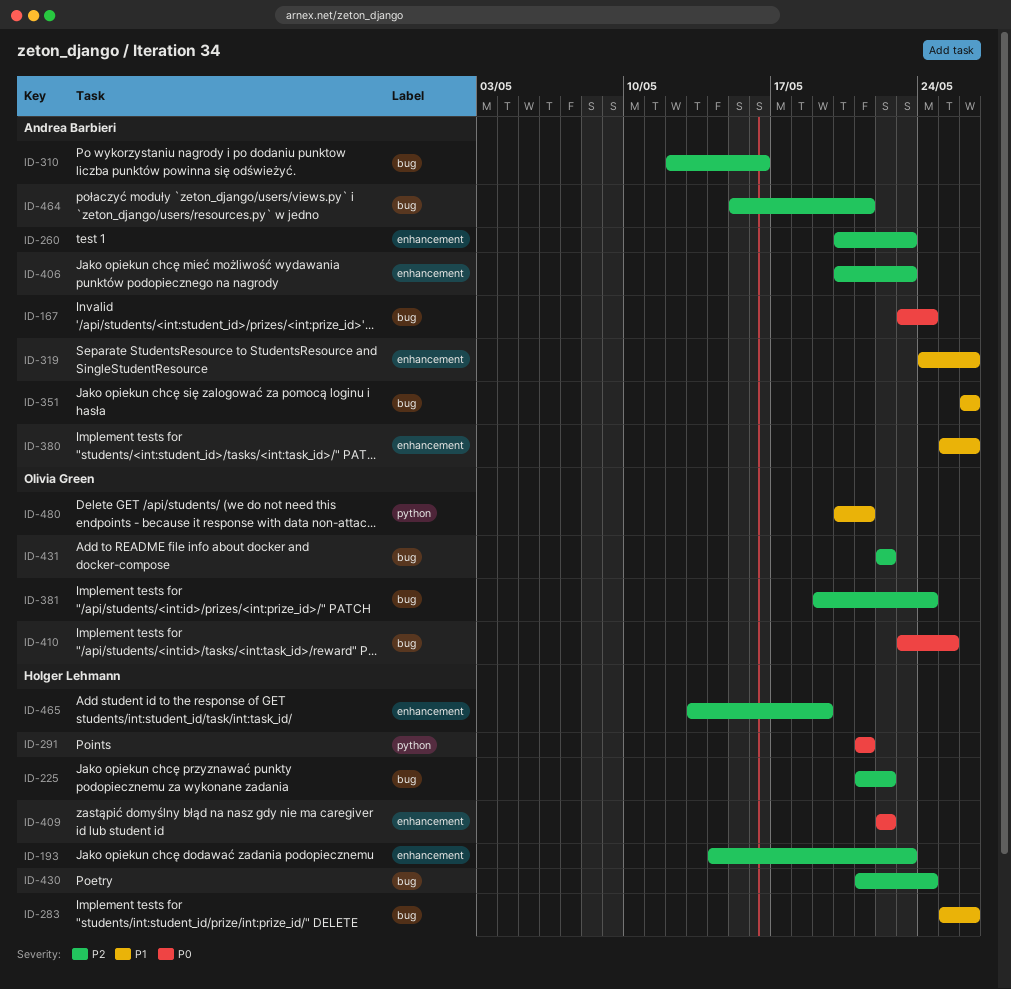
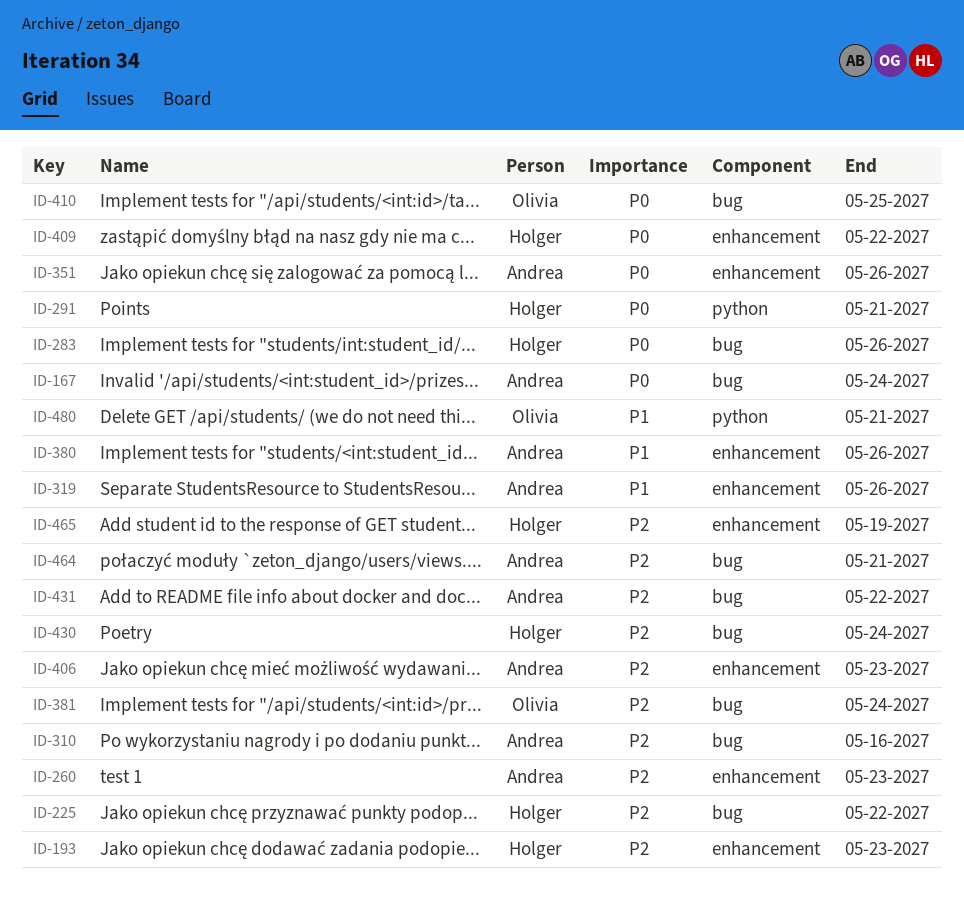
ID-283, priority: P1 -> P0
ID-351, priority: P1 -> P0
ID-351, label: bug -> enhancement
ID-431, owner: Olivia Green -> Andrea Barbieri

